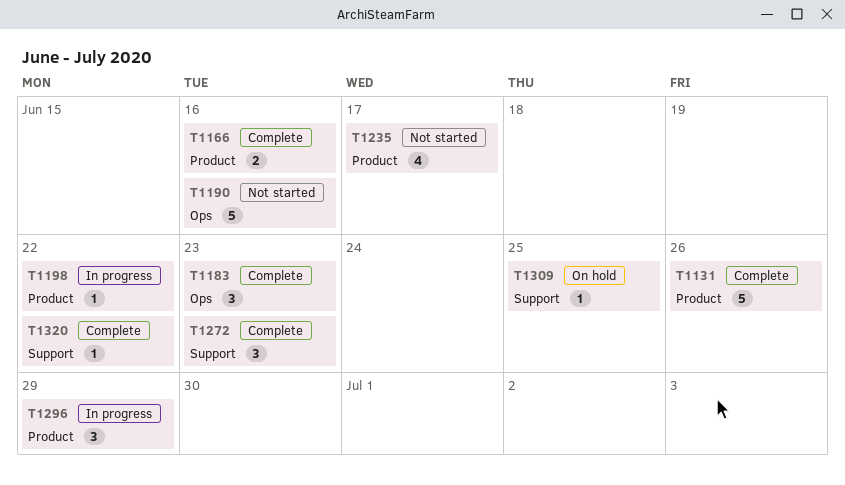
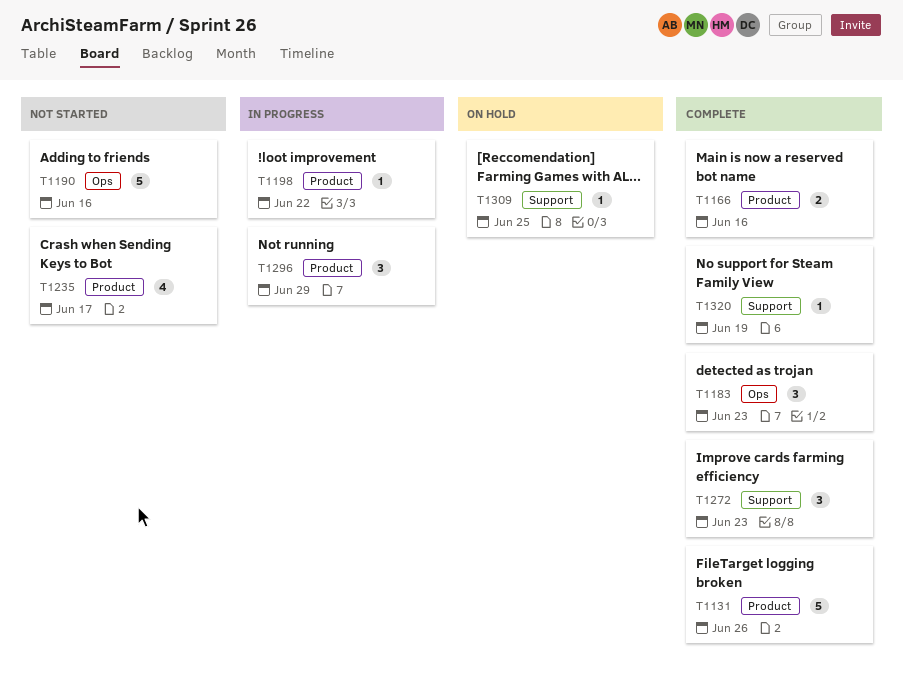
T1320, due: Jun 22 -> Jun 19

